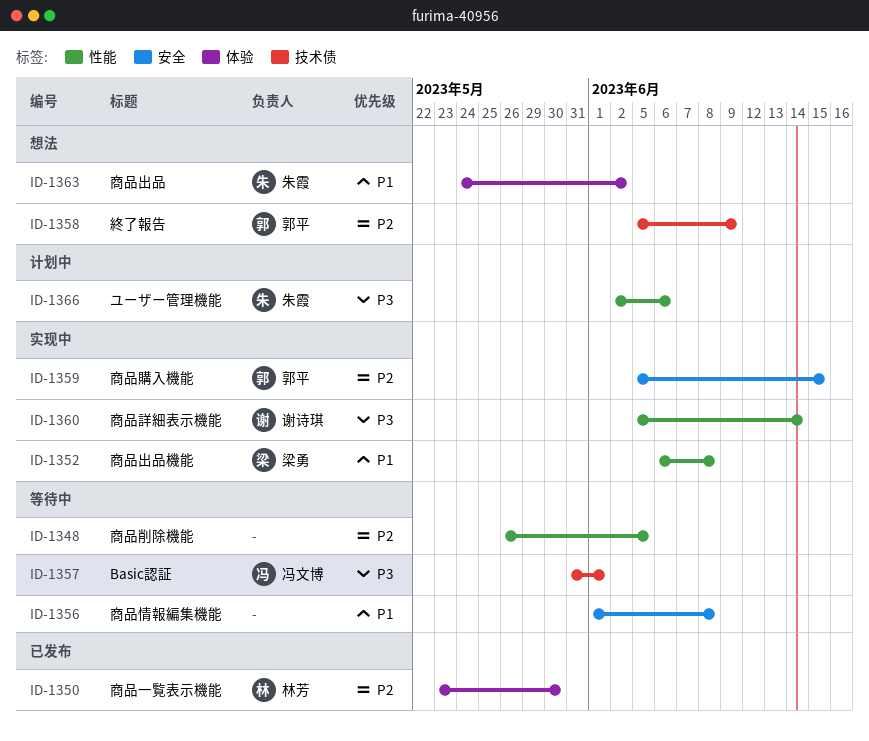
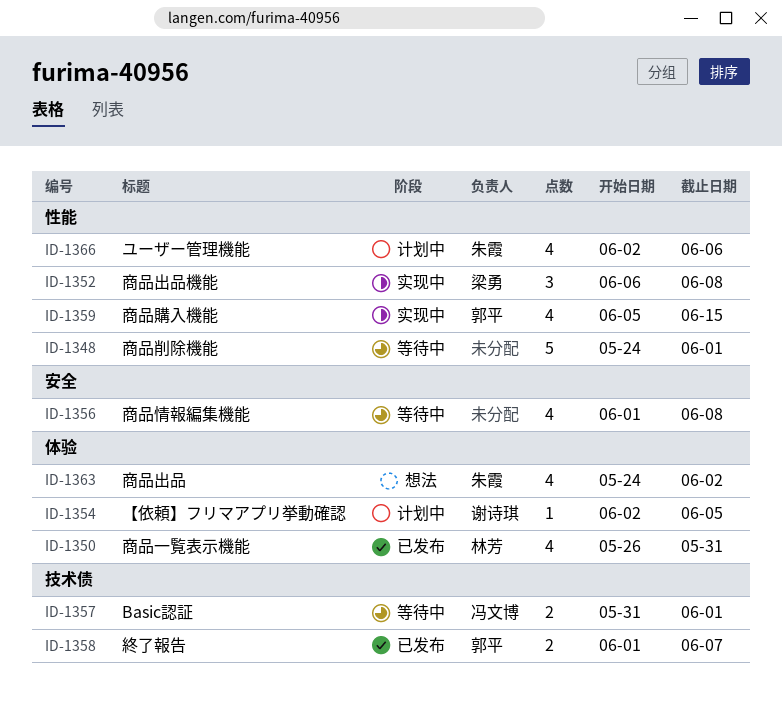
ID-1348, start: May 26 -> May 24
ID-1348, due: Jun 5 -> Jun 1
ID-1350, start: May 23 -> May 26
ID-1350, due: May 30 -> May 31
ID-1354: none -> present
ID-1358, status: 想法 -> 已发布
ID-1358, start: Jun 5 -> Jun 1
ID-1358, due: Jun 9 -> Jun 7
ID-1359, label: 安全 -> 性能
ID-1360: present -> none

